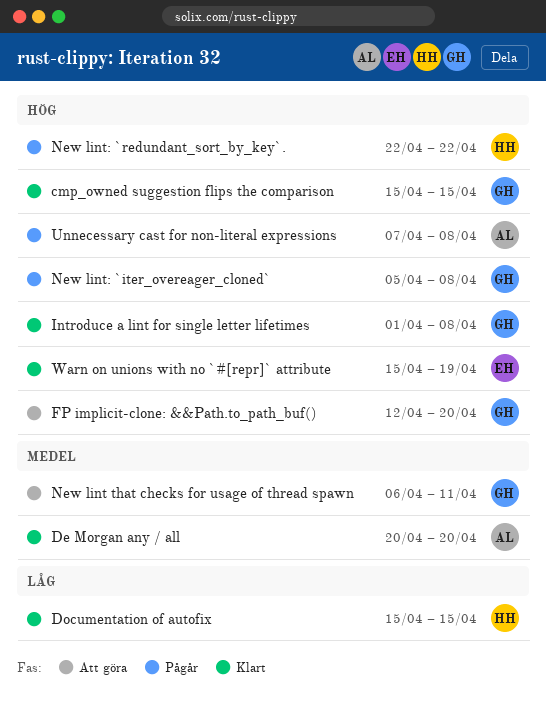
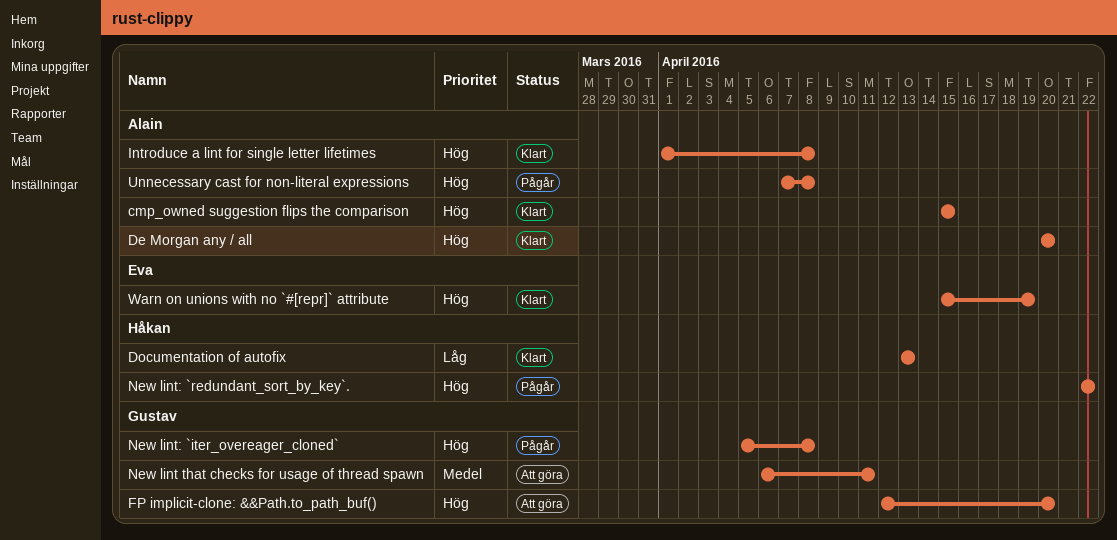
cmp_owned suggestion flips the comparison, owner: Gustav -> Alain
De Morgan any / all, priority: Medel -> Hög
Documentation of autofix, start: Apr 15 -> Apr 13
Documentation of autofix, due: Apr 15 -> Apr 13
Introduce a lint for single letter lifetimes, owner: Gustav -> Alain

